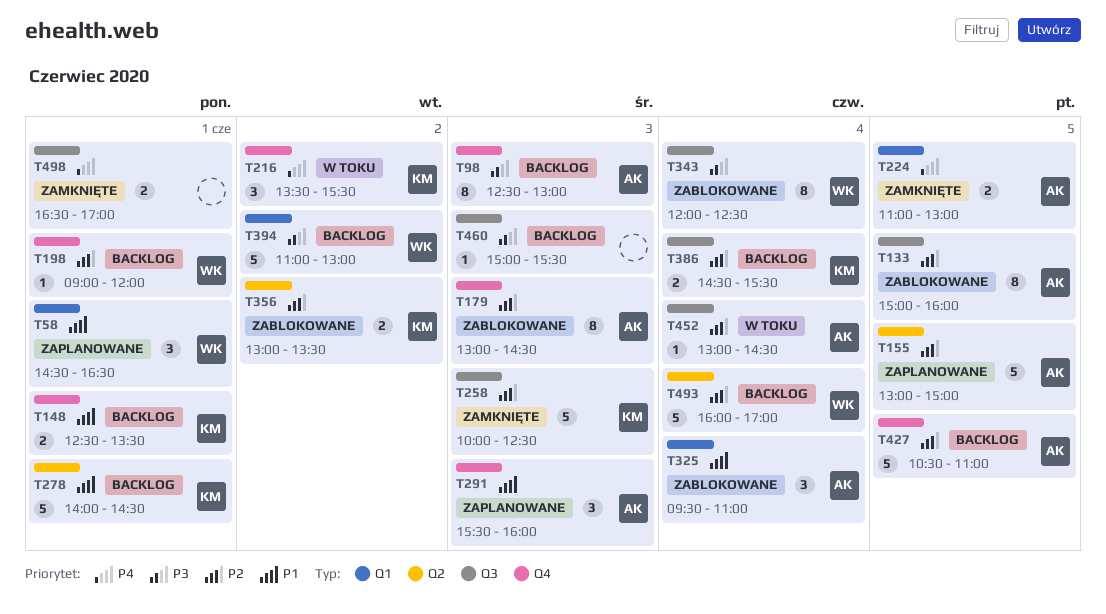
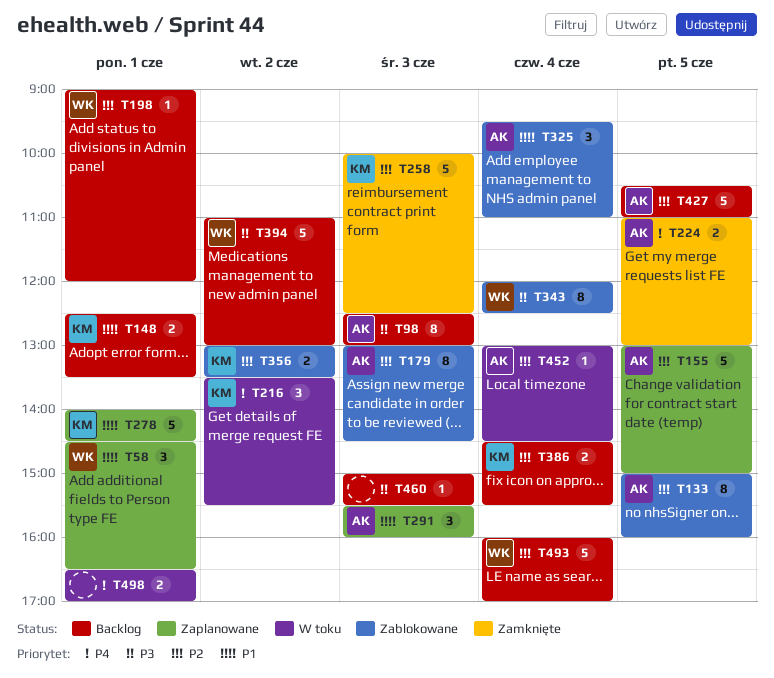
T278, status: Backlog -> Zaplanowane
T498, status: Zamknięte -> W toku

